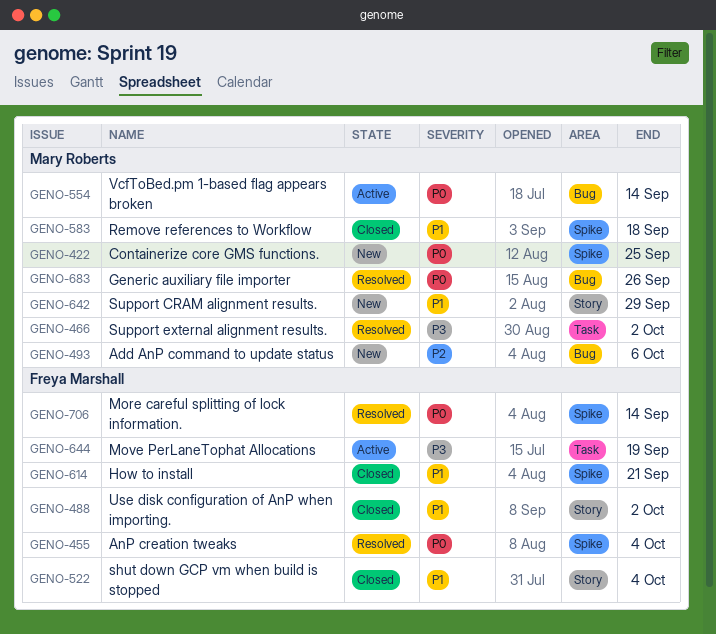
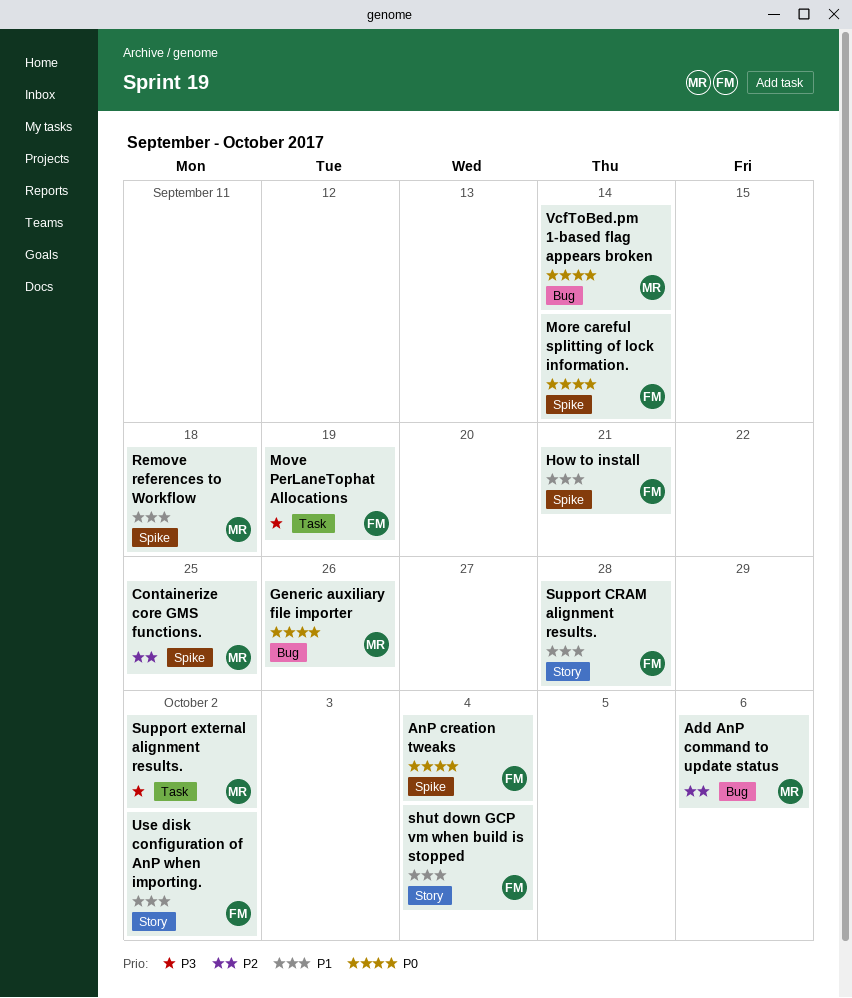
Containerize core GMS functions., priority: P0 -> P2
Support CRAM alignment results., owner: Mary Roberts -> Freya Marshall
Support CRAM alignment results., due: Sep 29 -> Sep 28

